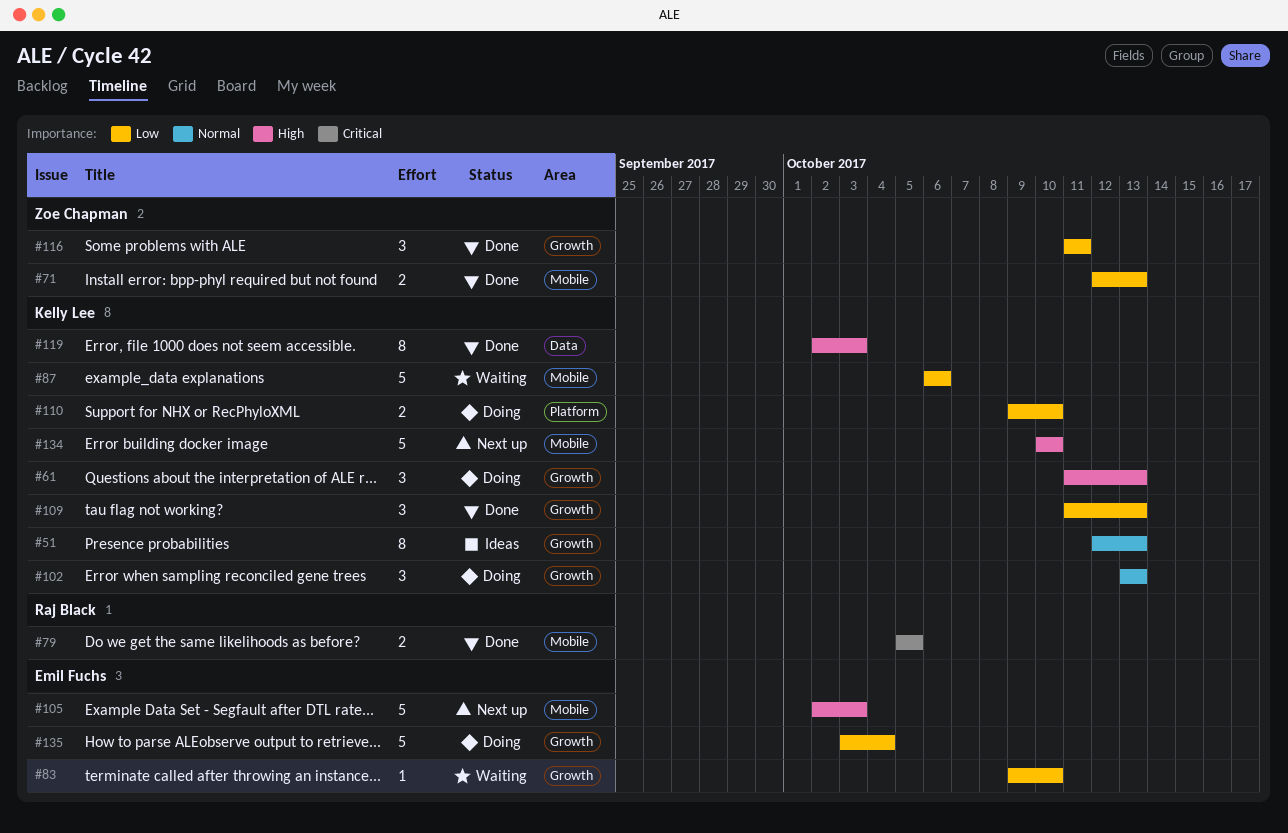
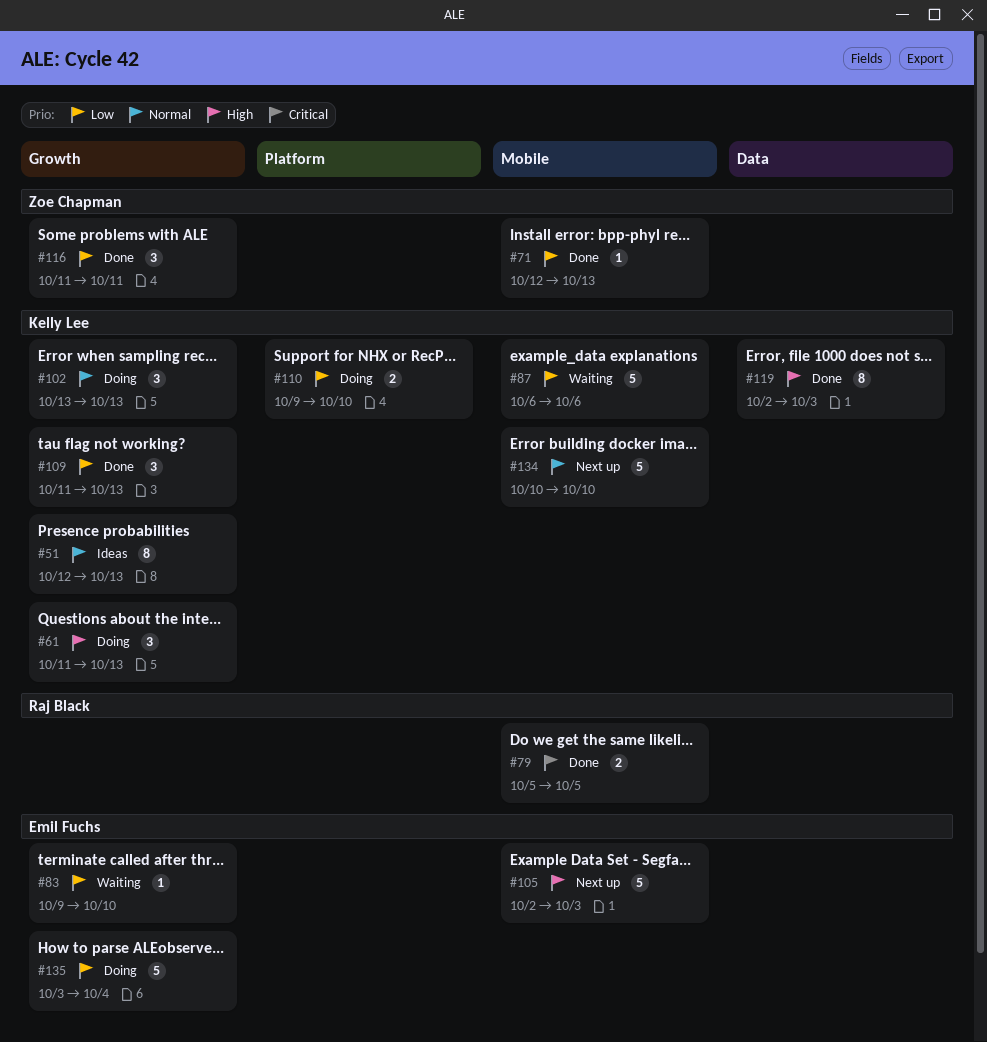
#71, estimate: 2 -> 1
#134, priority: High -> Normal

